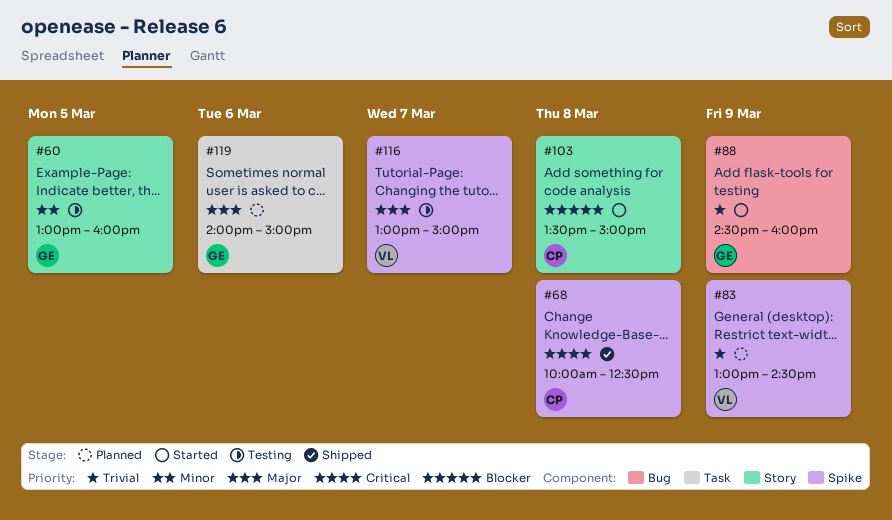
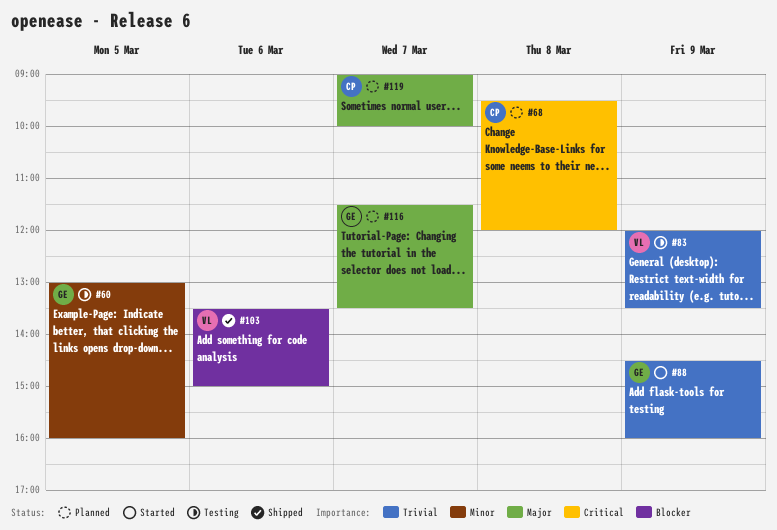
#68, status: Shipped -> Planned
#68, begins: 10:00 -> 09:30
#68, ends: 12:30 -> 12:00
#83, status: Planned -> Testing
#83, begins: 13:00 -> 12:00
#83, ends: 14:30 -> 13:30
#103, status: Started -> Shipped
#103, owner: CP -> VL
#103, day: Mar 8 -> Mar 6
#116, status: Testing -> Planned
#116, owner: VL -> GE
#116, begins: 13:00 -> 11:30
#116, ends: 15:00 -> 13:30
#119, owner: GE -> CP
#119, day: Mar 6 -> Mar 7
#119, begins: 14:00 -> 09:00
#119, ends: 15:00 -> 10:00

